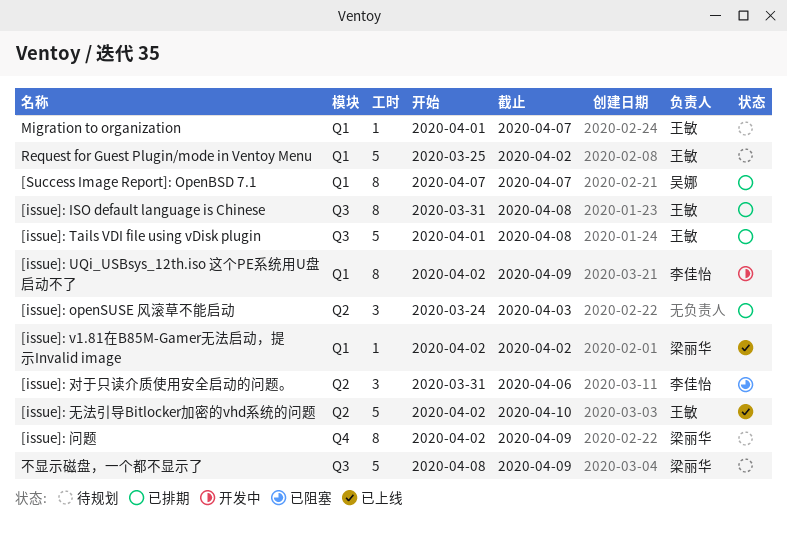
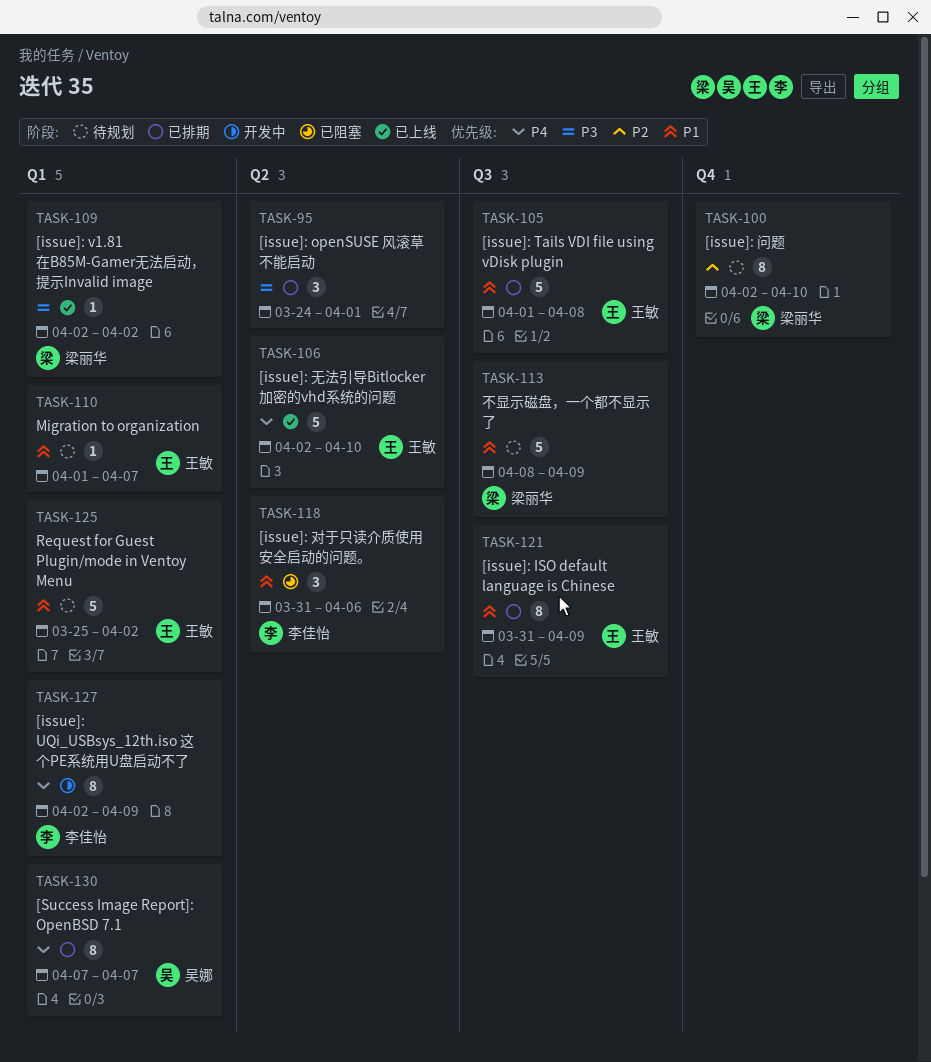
[issue]: ISO default language is Chinese, due: Apr 8 -> Apr 9
[issue]: openSUSE 风滚草不能启动, due: Apr 3 -> Apr 1
[issue]: 问题, due: Apr 9 -> Apr 10

